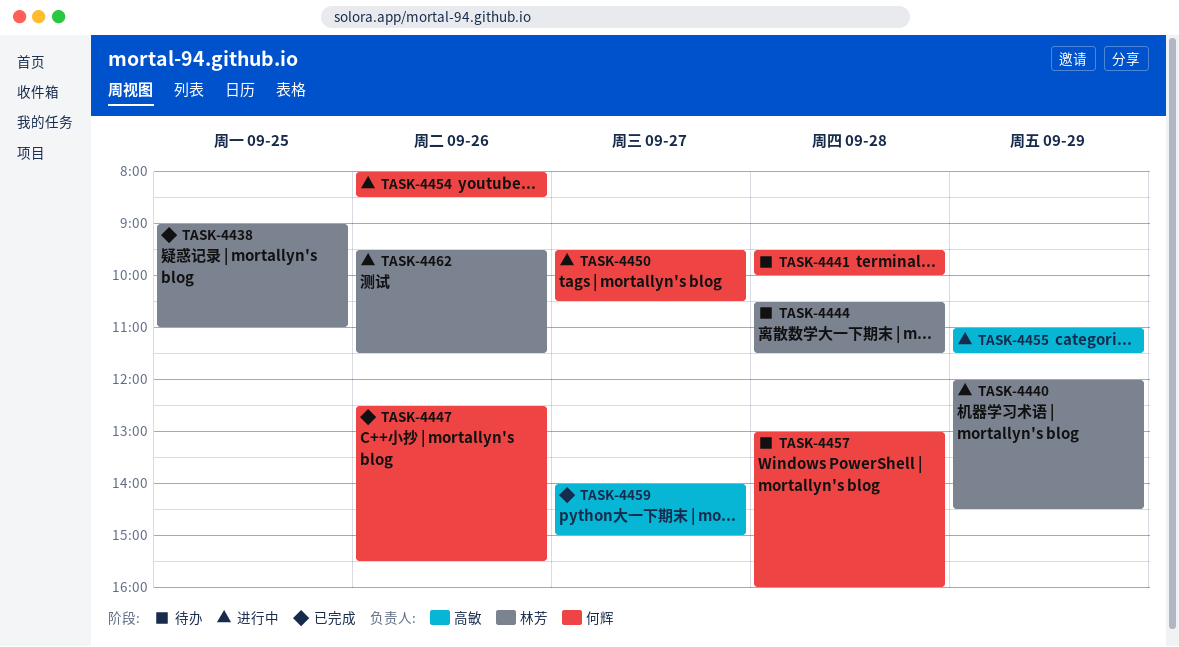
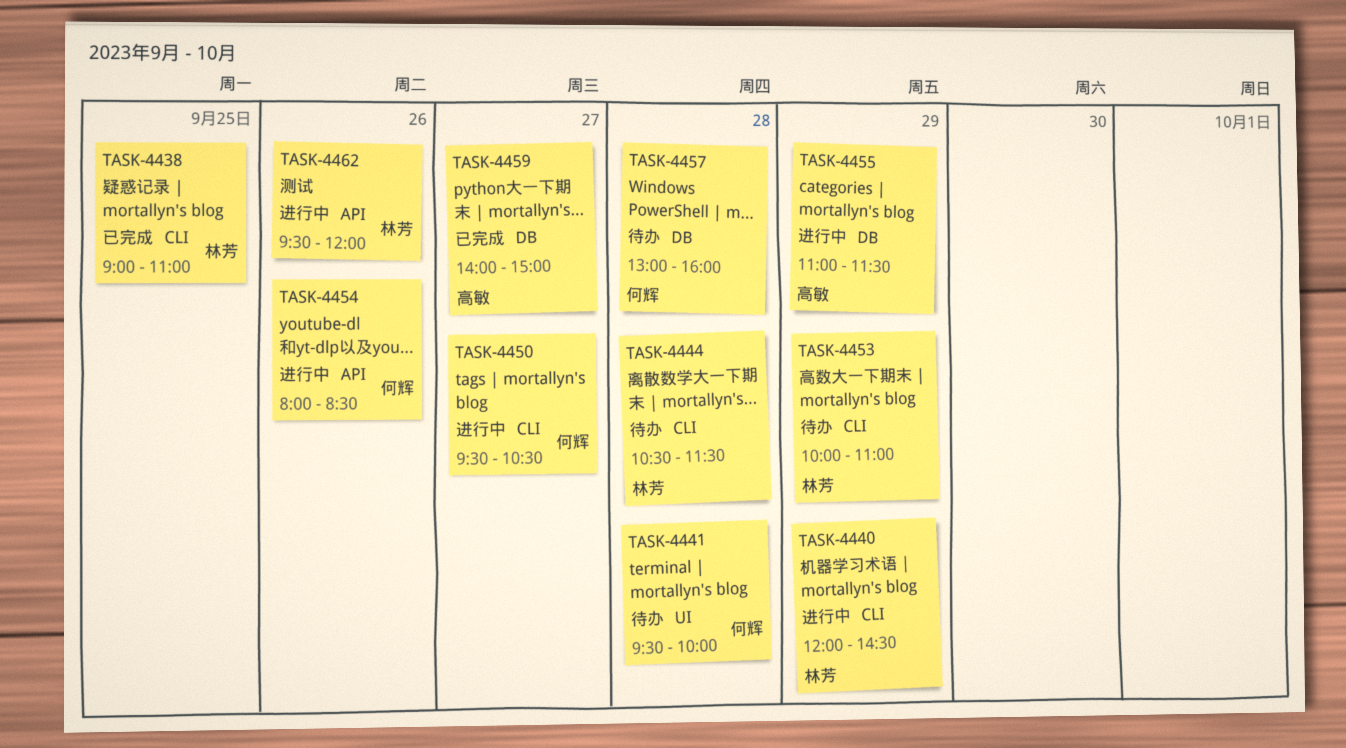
TASK-4447: present -> none
TASK-4453: none -> present
TASK-4462, ends: 11:30 -> 12:00

